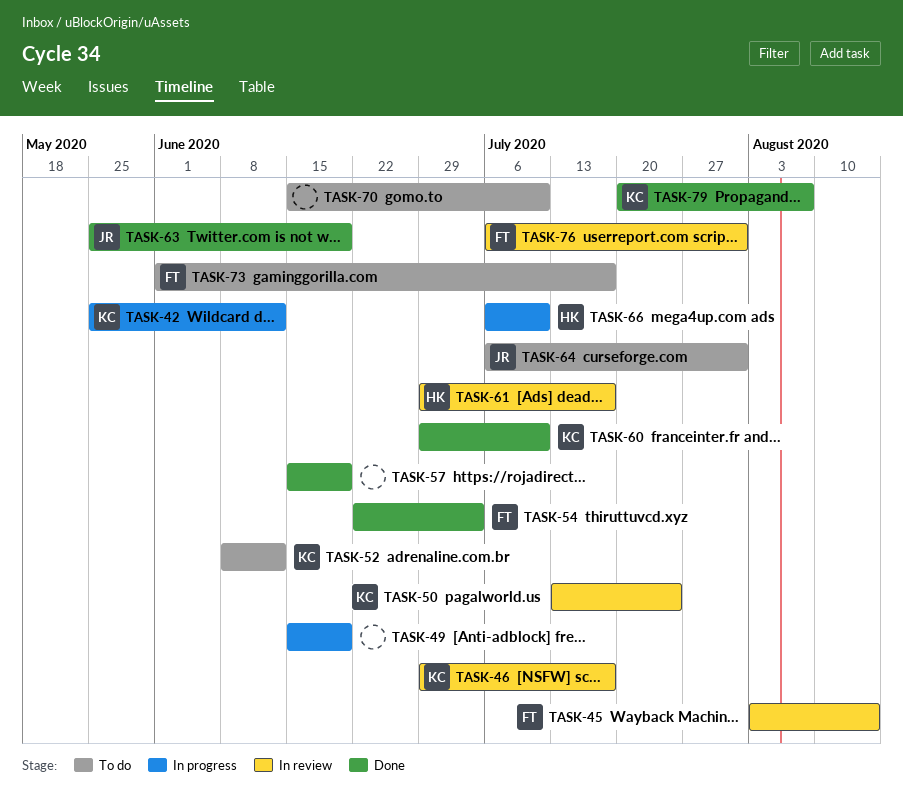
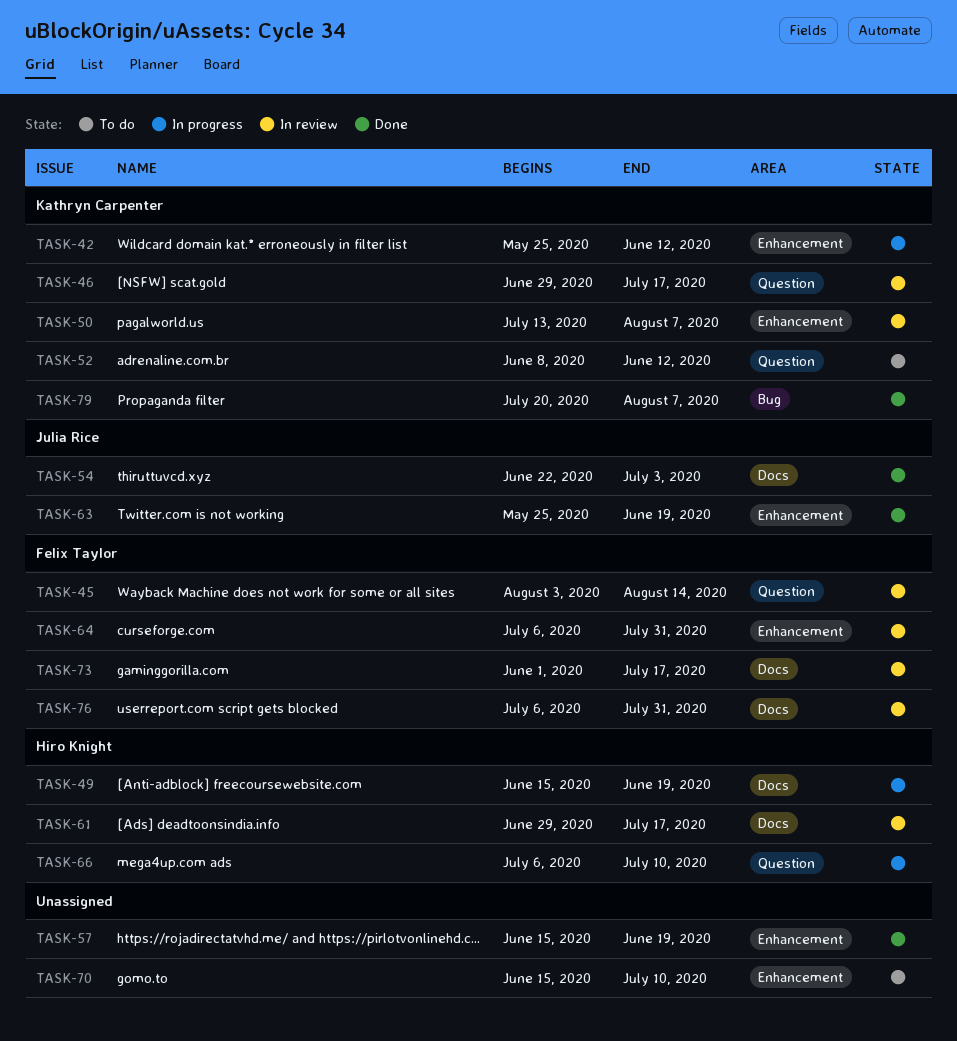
TASK-49, owner: none -> Hiro Knight
TASK-50, due: Jul 24 -> Aug 7
TASK-54, owner: Felix Taylor -> Julia Rice
TASK-60: present -> none
TASK-64, status: To do -> In review
TASK-64, owner: Julia Rice -> Felix Taylor
TASK-73, status: To do -> In review

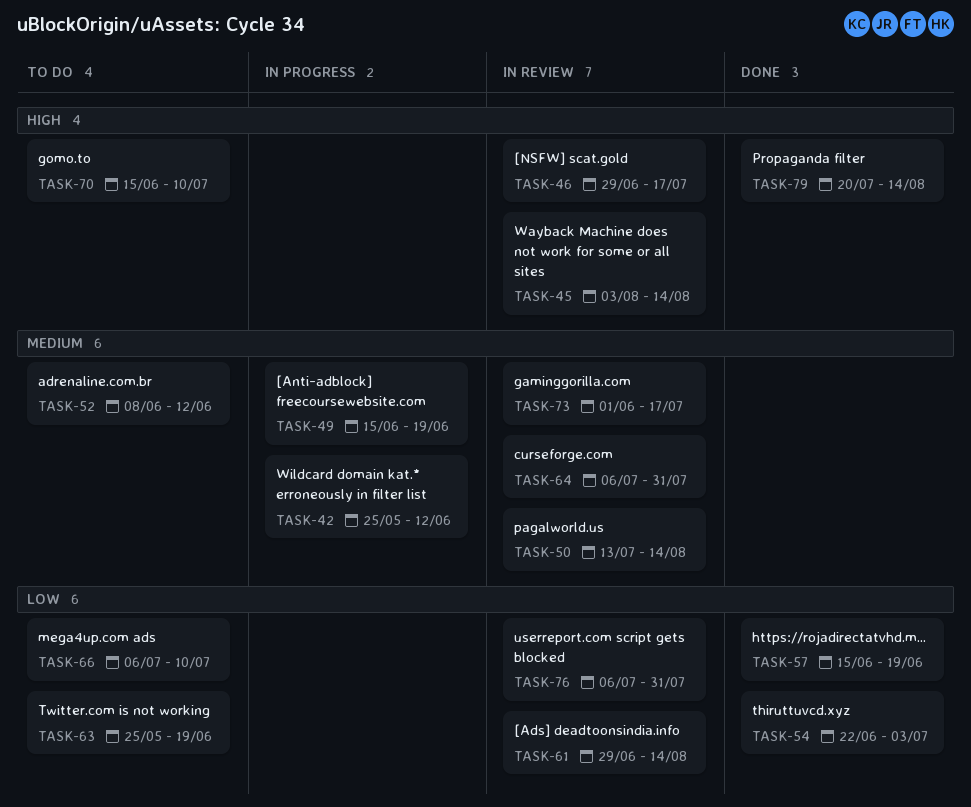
TASK-50, due: Aug 7 -> Aug 14
TASK-61, due: Jul 17 -> Aug 14
TASK-63, status: Done -> To do
TASK-66, status: In progress -> To do
TASK-79, due: Aug 7 -> Aug 14

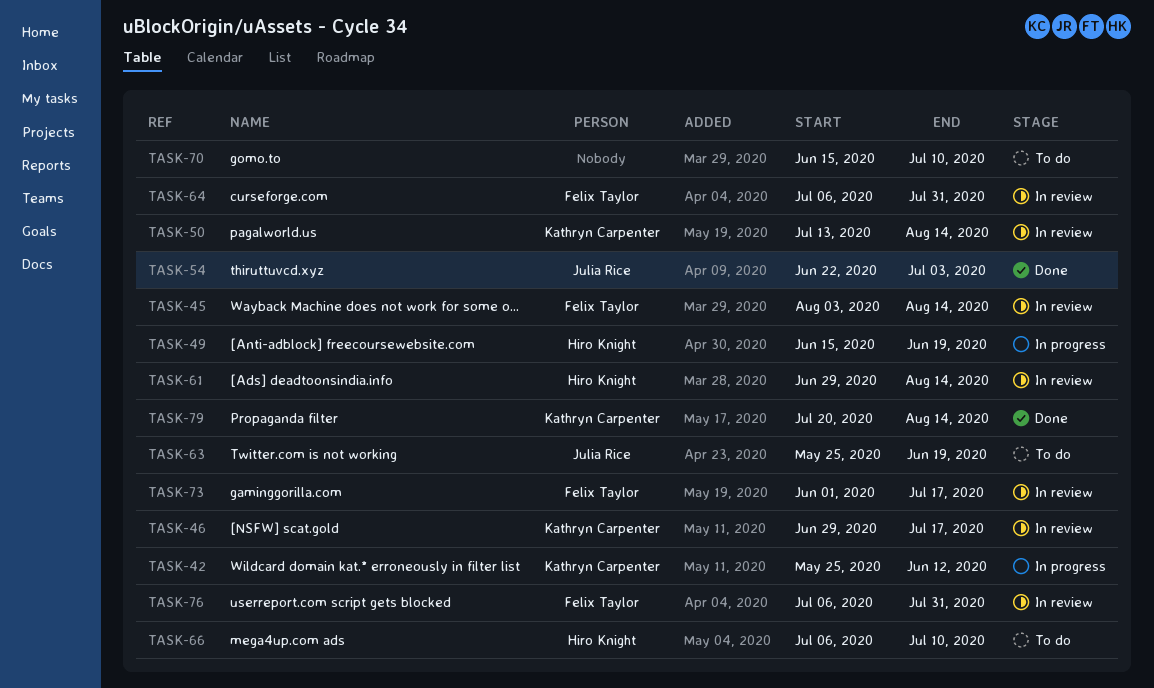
TASK-52: present -> none
TASK-57: present -> none

